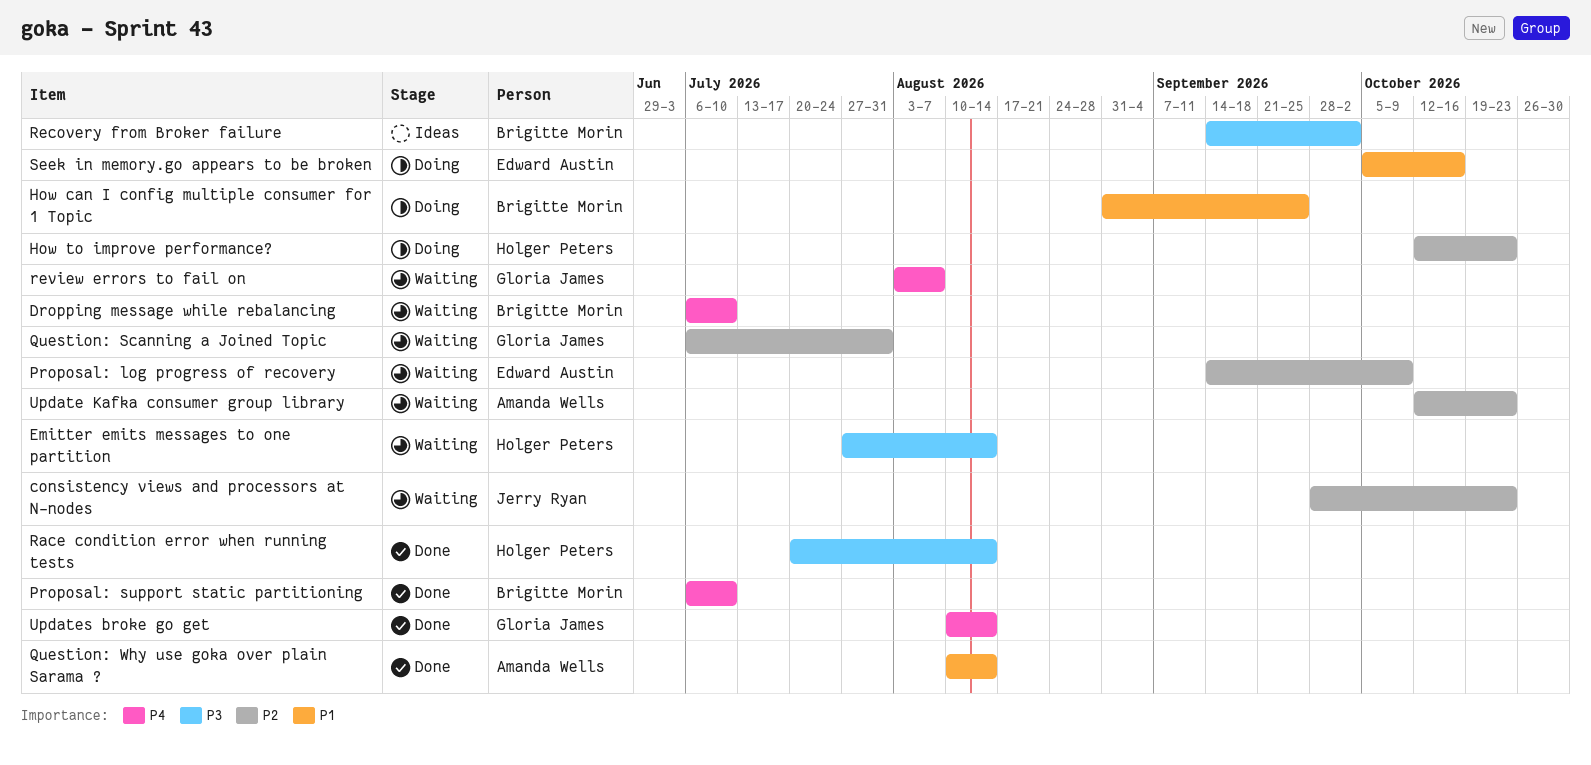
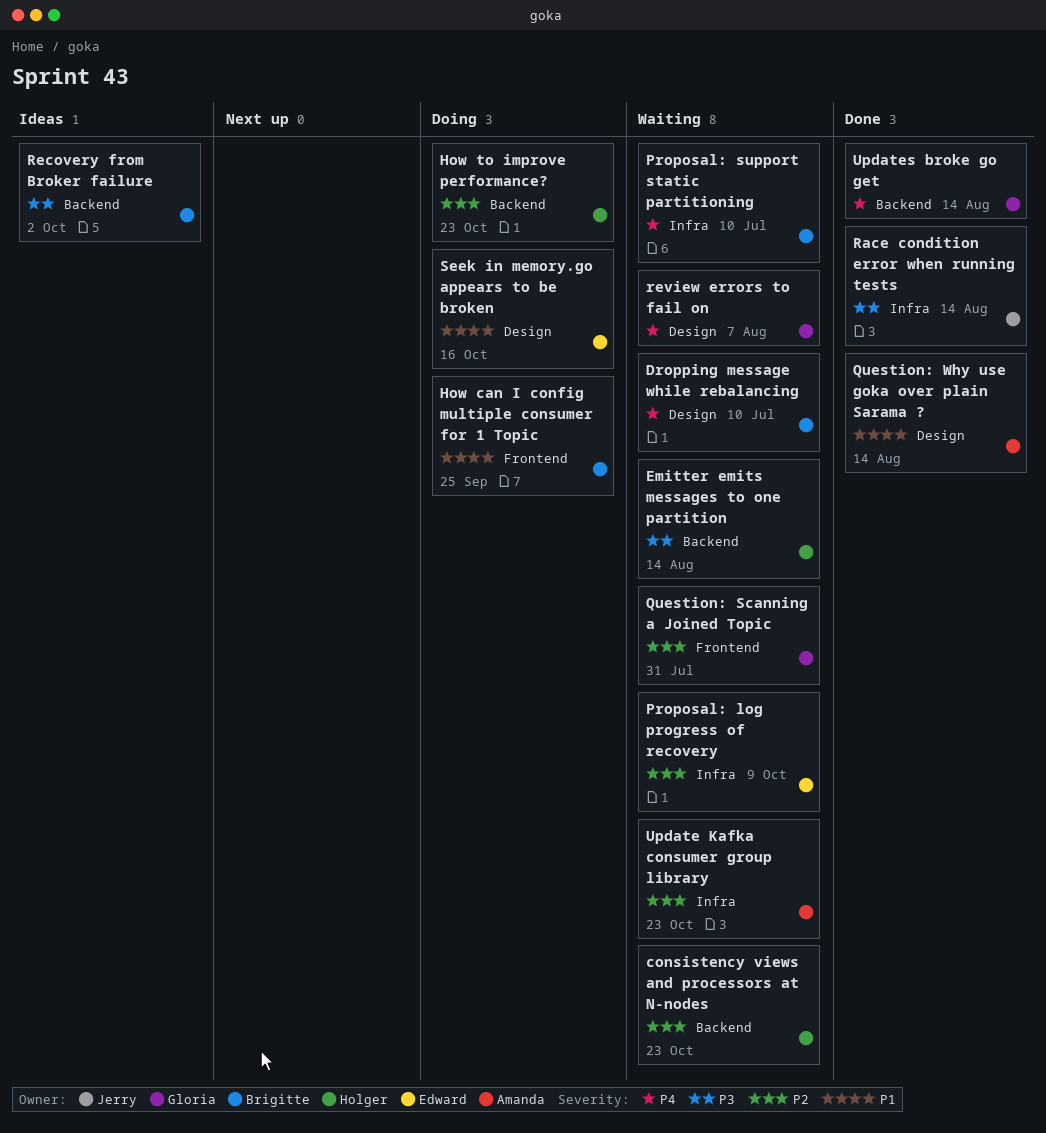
consistency views and processors at N-nodes, owner: Jerry Ryan -> Holger Peters
Proposal: support static partitioning, status: Done -> Waiting
Race condition error when running tests, owner: Holger Peters -> Jerry Ryan

